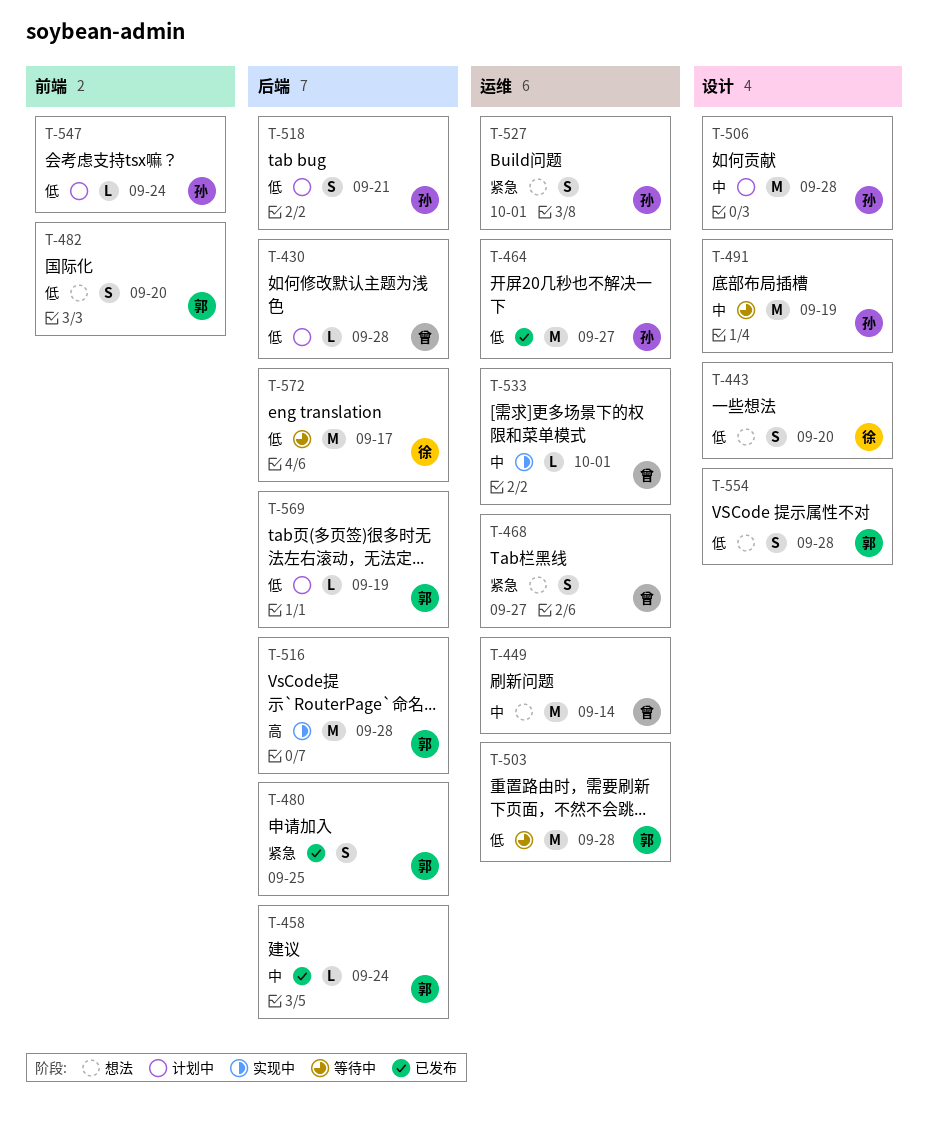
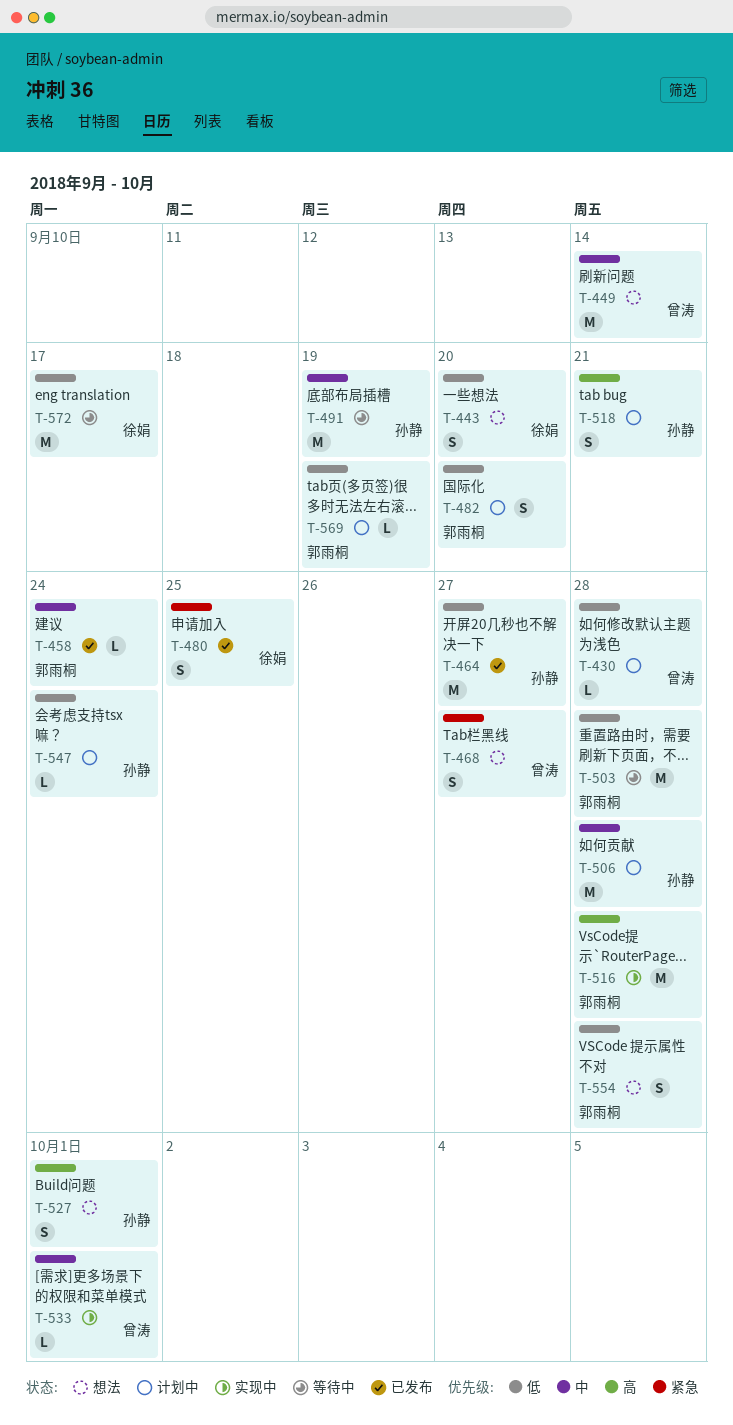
T-480, owner: 郭雨桐 -> 徐娟
T-482, status: 想法 -> 计划中
T-518, priority: 低 -> 高
T-527, priority: 紧急 -> 高

